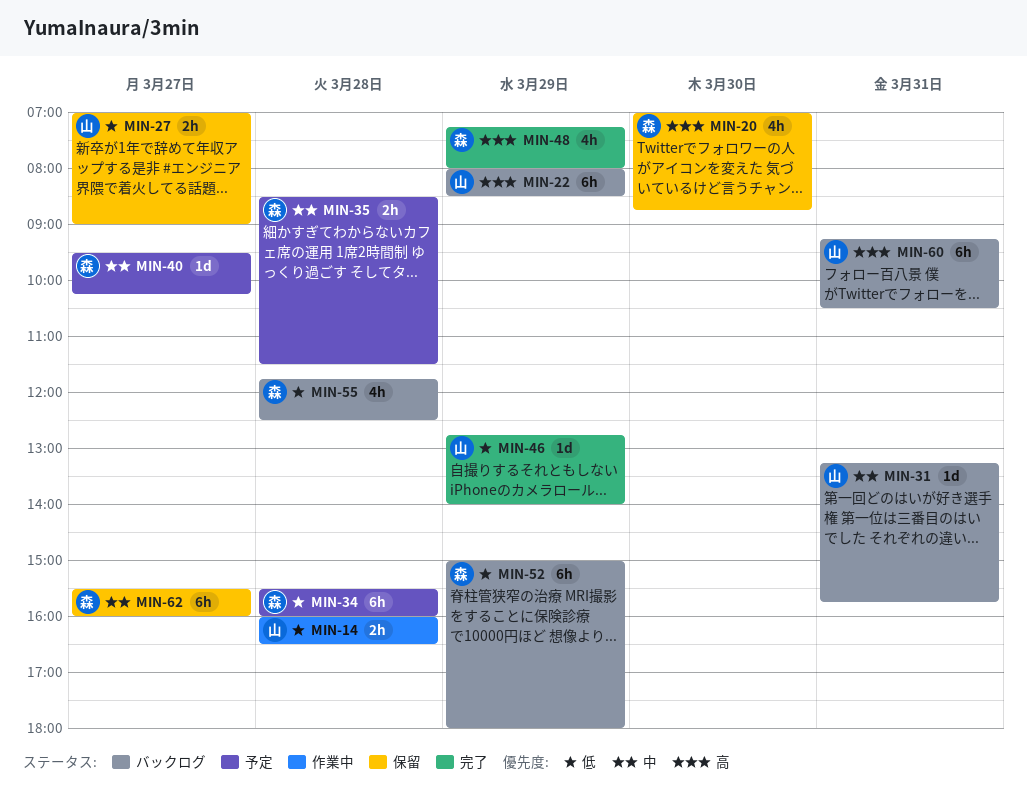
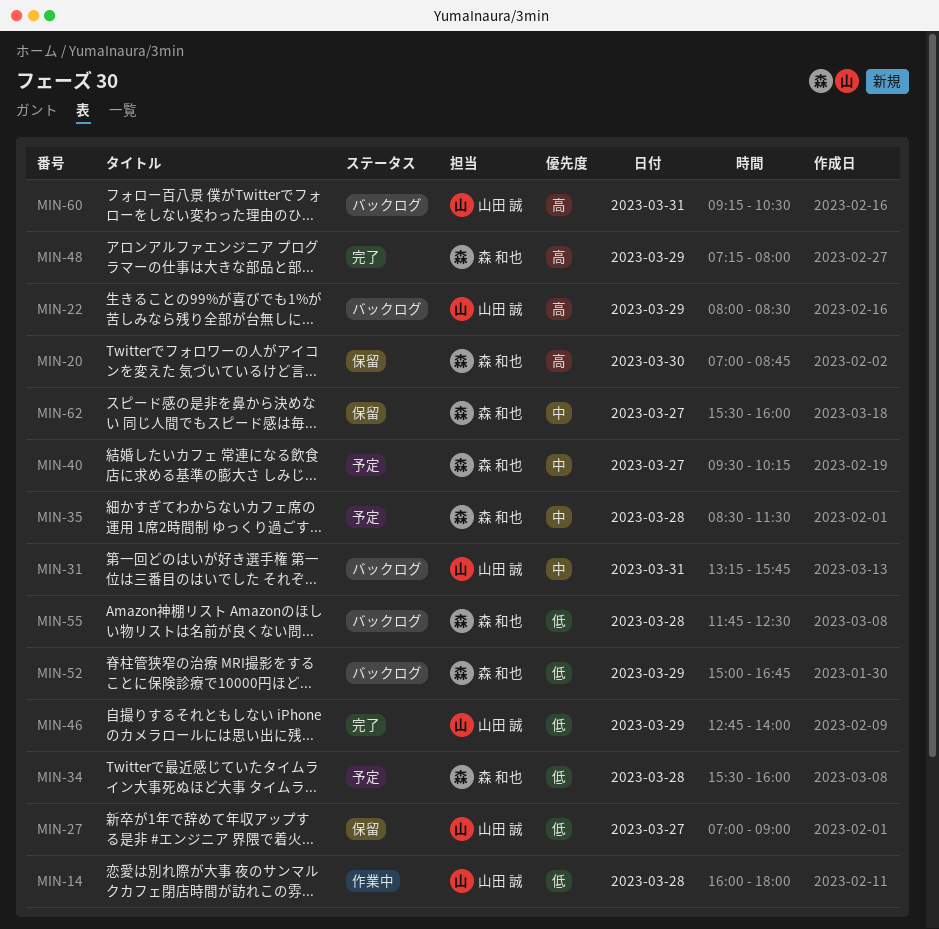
MIN-14, ends: 16:30 -> 18:00
MIN-52, ends: 18:00 -> 16:45

